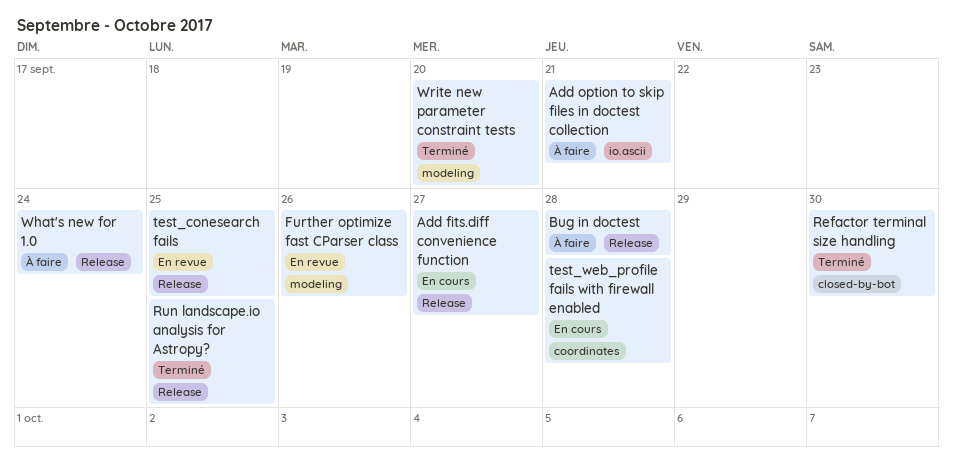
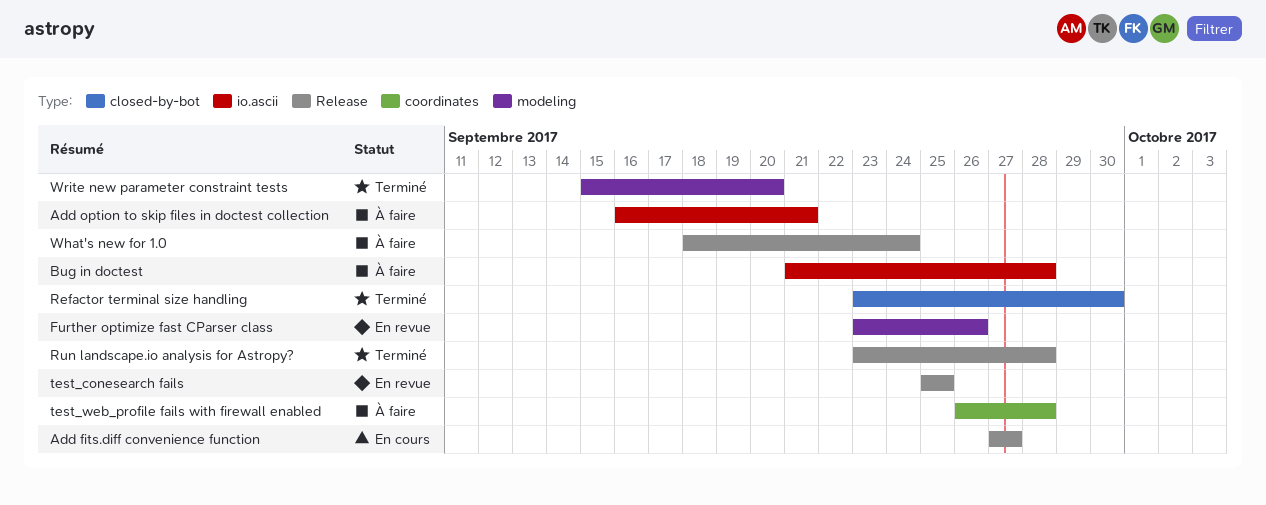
Bug in doctest, label: Release -> io.ascii
Run landscape.io analysis for Astropy?, due: Sep 25 -> Sep 28
test_web_profile fails with firewall enabled, status: En cours -> À faire

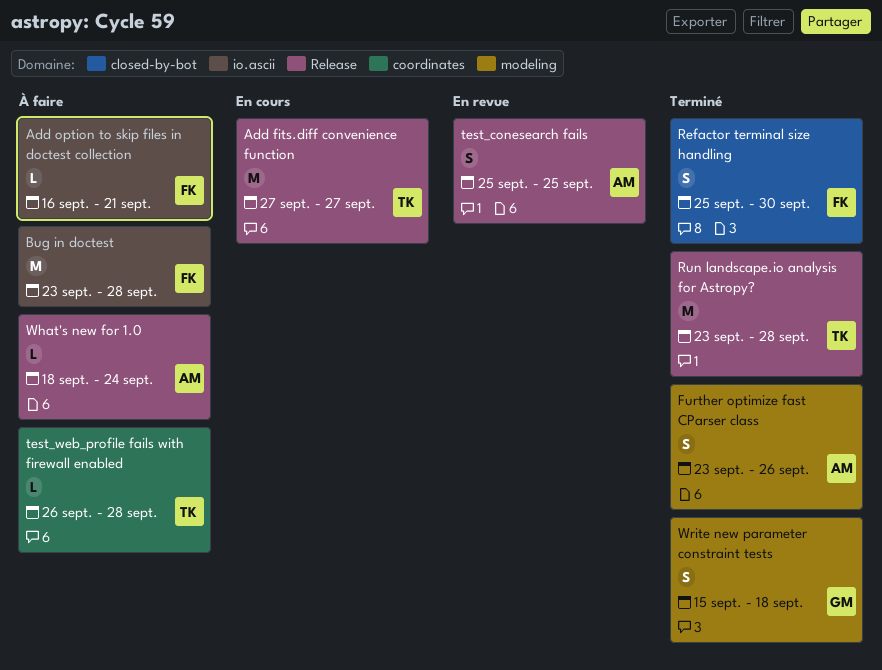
Bug in doctest, start: Sep 21 -> Sep 23
Further optimize fast CParser class, status: En revue -> Terminé
Refactor terminal size handling, start: Sep 23 -> Sep 25
Write new parameter constraint tests, due: Sep 20 -> Sep 18

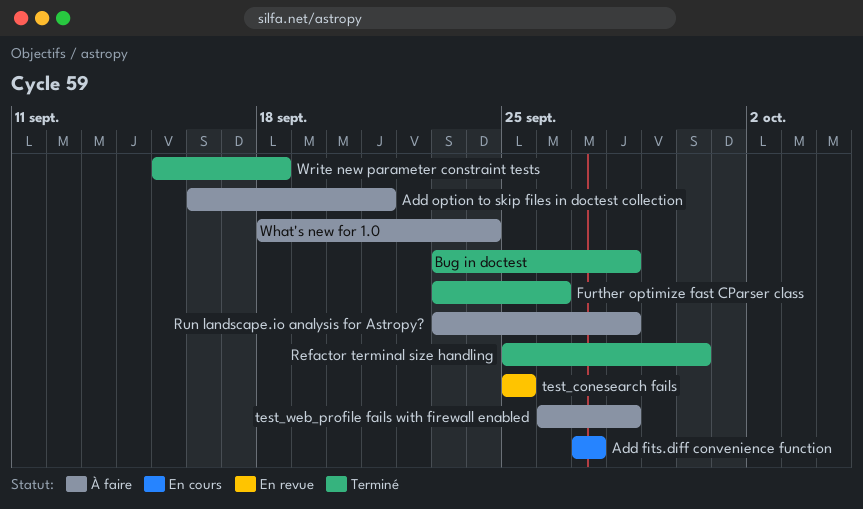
Bug in doctest, status: À faire -> Terminé
Run landscape.io analysis for Astropy?, status: Terminé -> À faire

